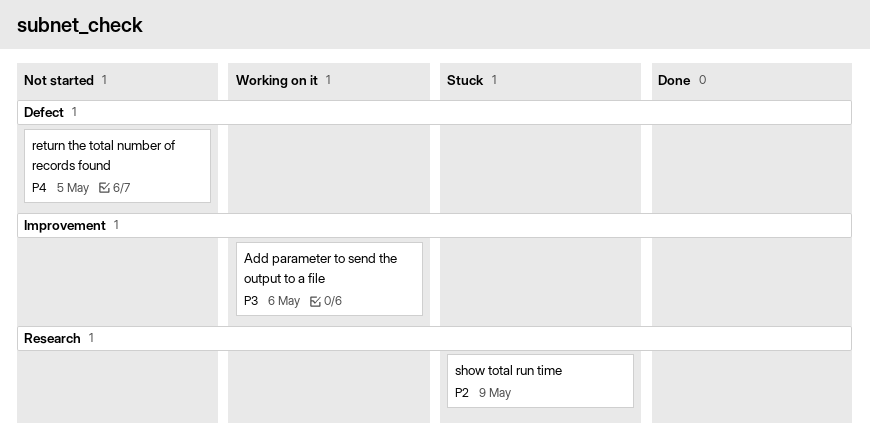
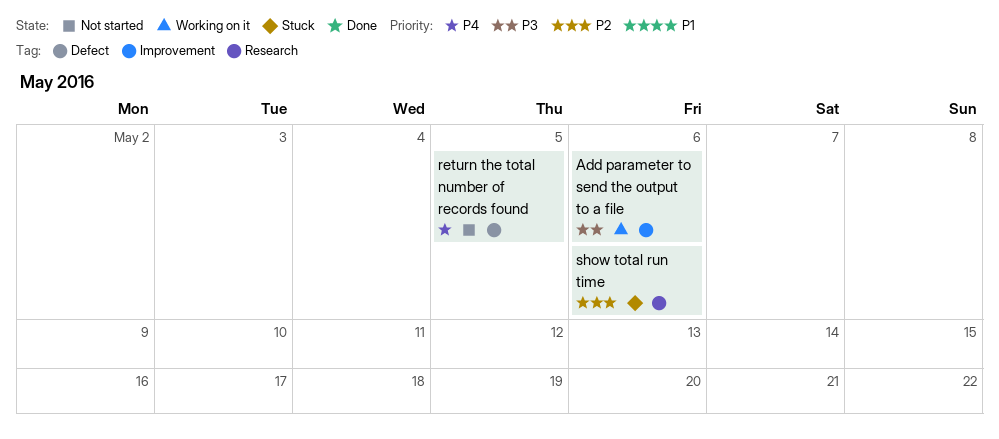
show total run time, due: May 9 -> May 6

